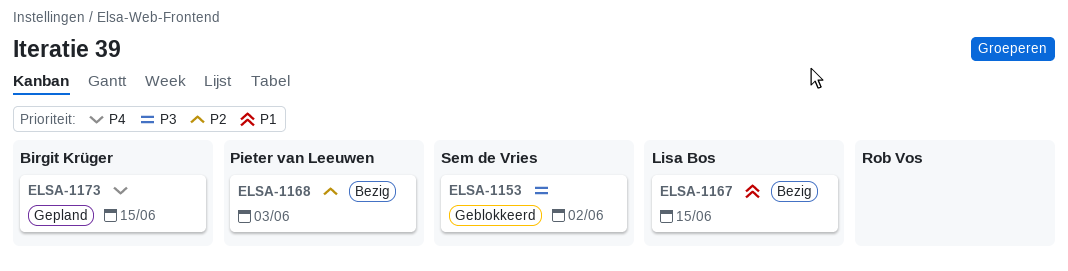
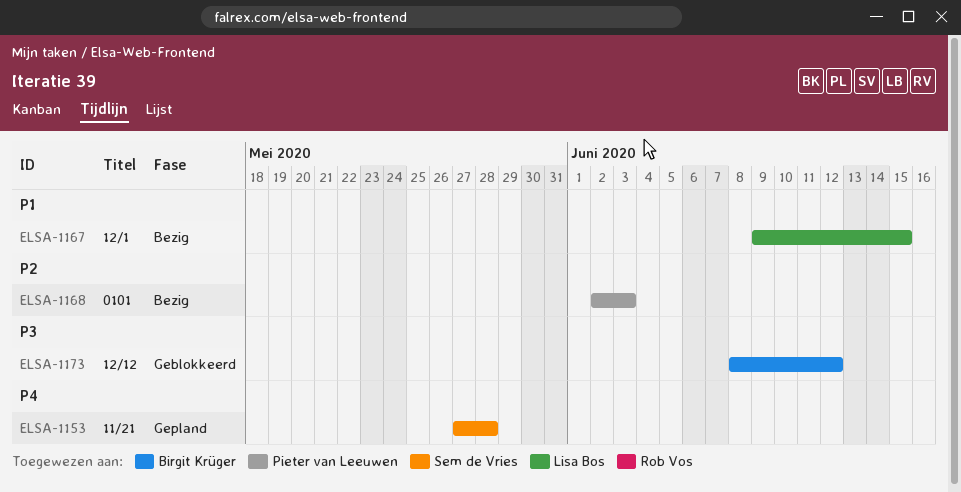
ELSA-1153, status: Geblokkeerd -> Gepland
ELSA-1153, priority: P3 -> P4
ELSA-1153, due: Jun 2 -> May 28
ELSA-1173, status: Gepland -> Geblokkeerd
ELSA-1173, priority: P4 -> P3
ELSA-1173, due: Jun 15 -> Jun 12

